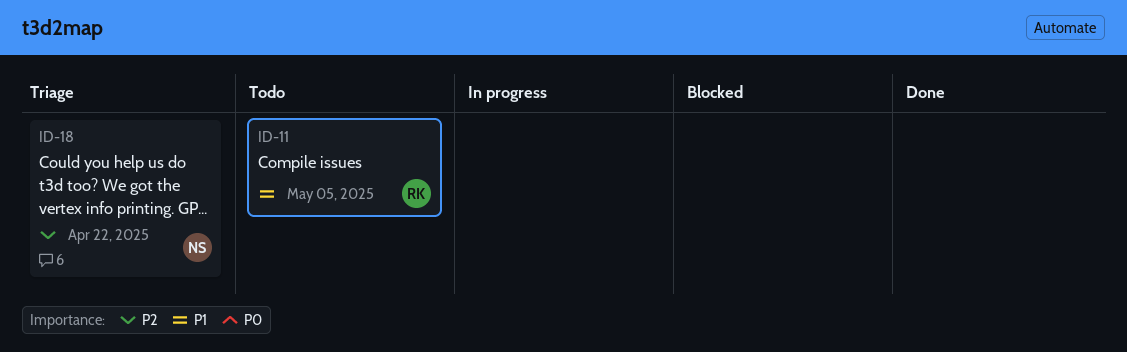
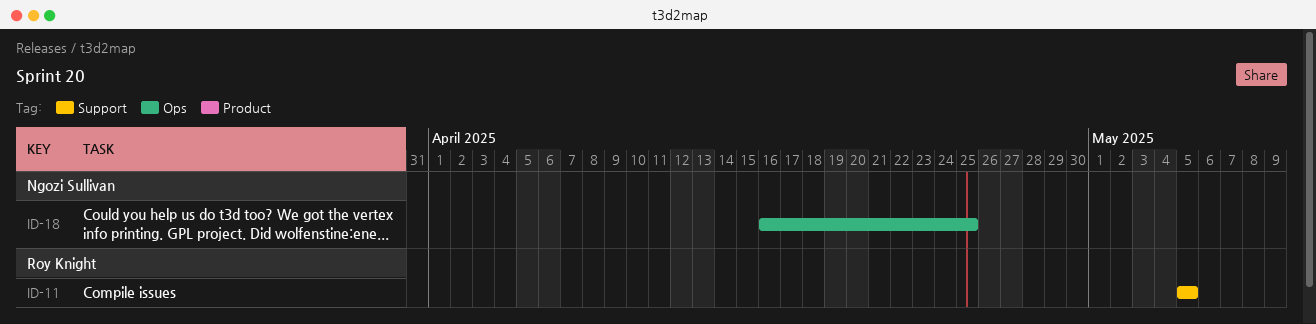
ID-18, due: Apr 22 -> Apr 25

